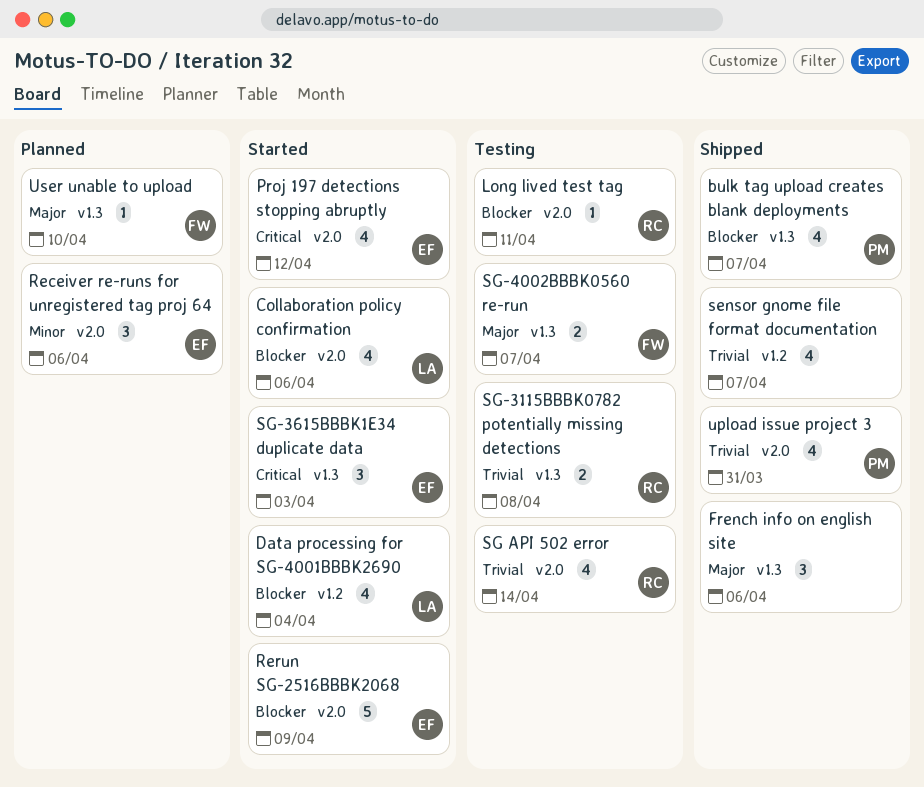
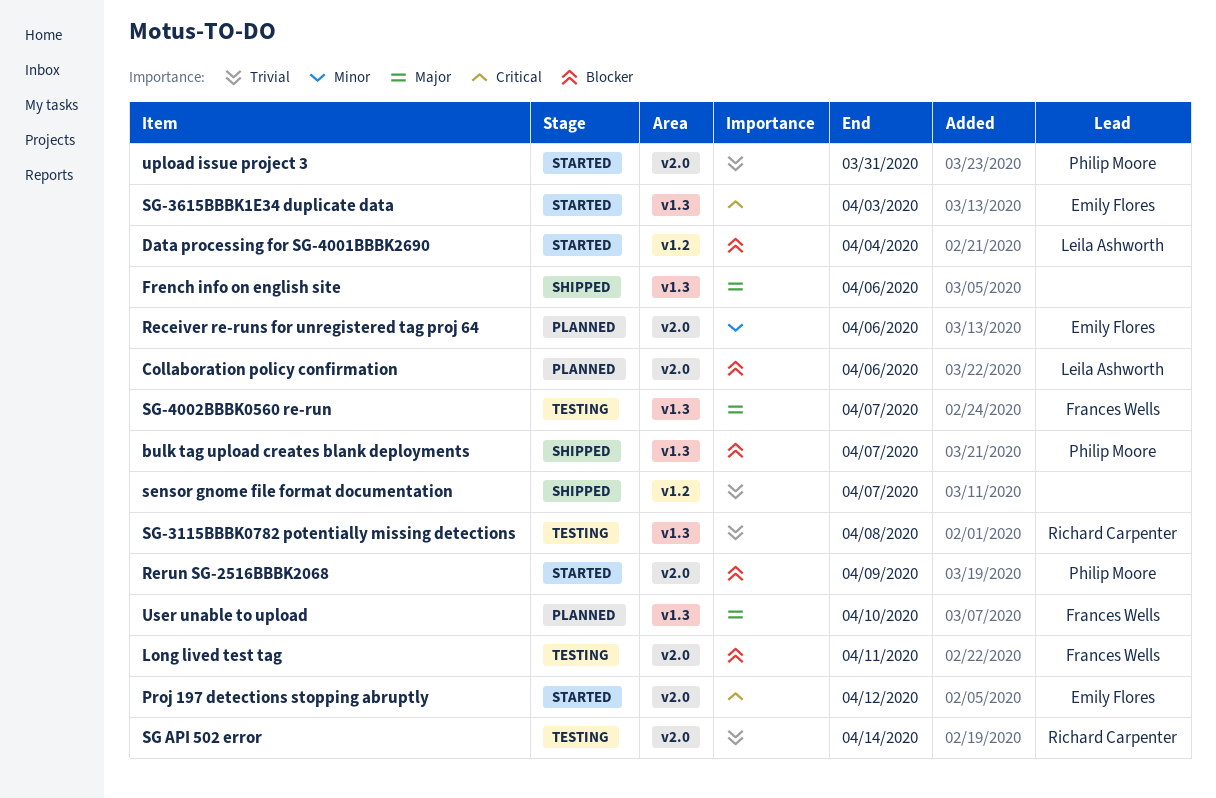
Collaboration policy confirmation, status: Started -> Planned
Long lived test tag, owner: Richard Carpenter -> Frances Wells
Rerun SG-2516BBBK2068, owner: Emily Flores -> Philip Moore
upload issue project 3, status: Shipped -> Started

